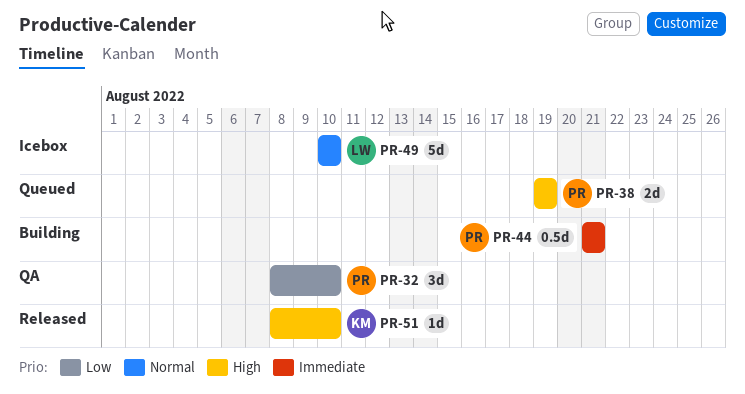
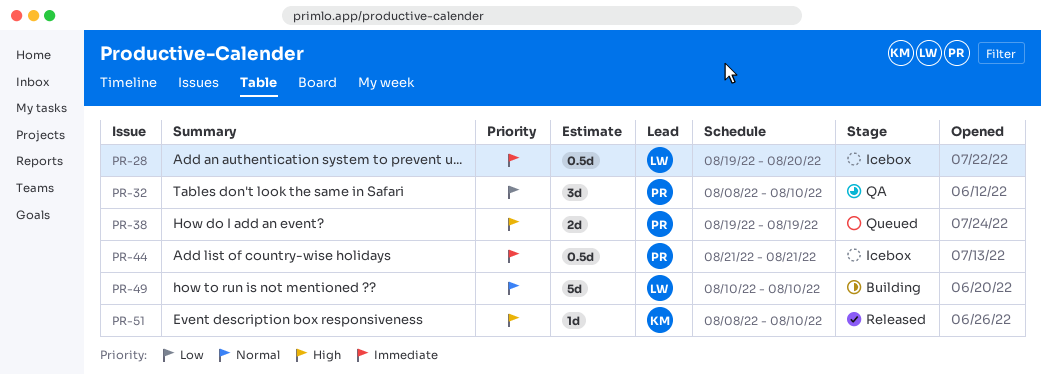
PR-28: none -> present
PR-44, status: Building -> Icebox
PR-49, status: Icebox -> Building

